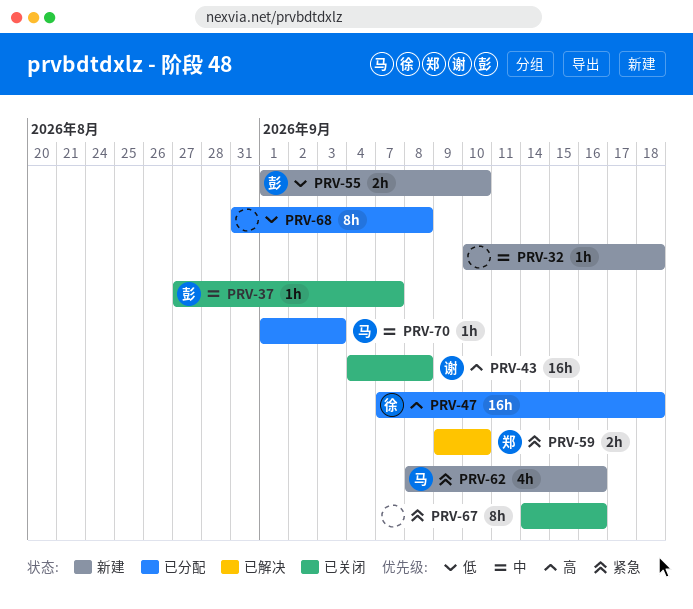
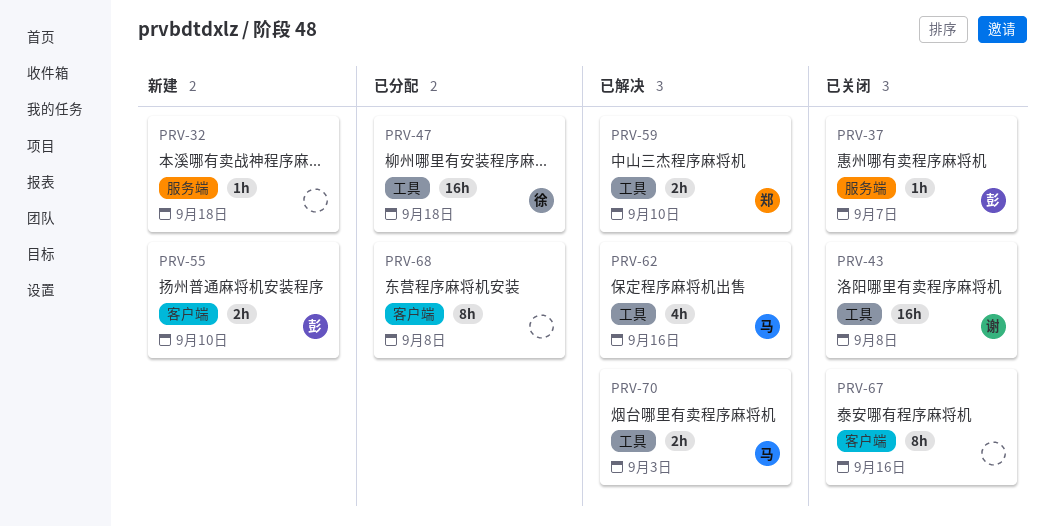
PRV-62, status: 新建 -> 已解决
PRV-70, status: 已分配 -> 已解决
PRV-70, estimate: 1h -> 2h

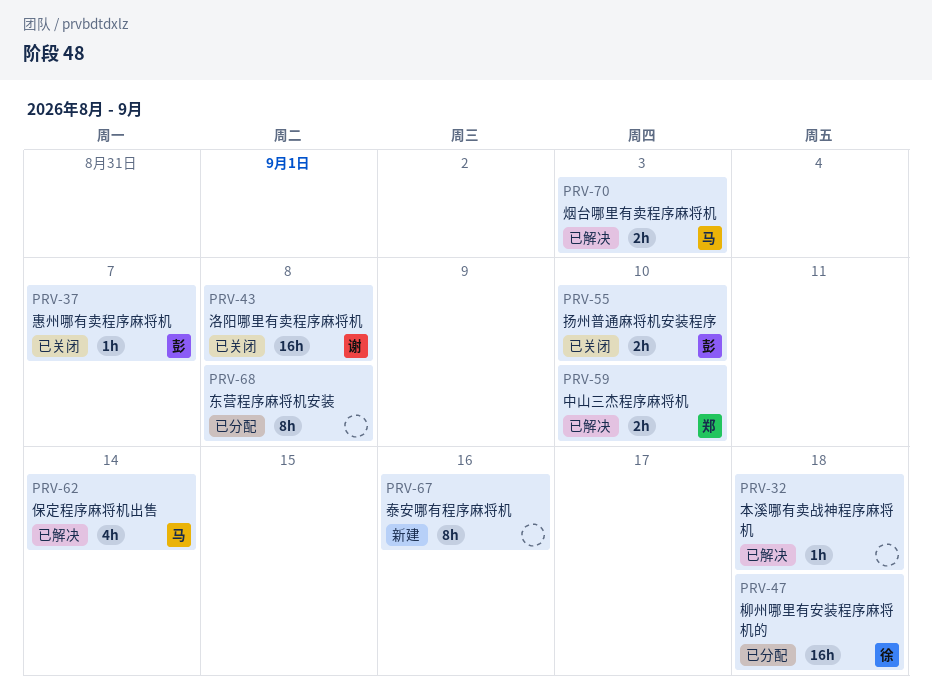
PRV-32, status: 新建 -> 已解决
PRV-55, status: 新建 -> 已关闭
PRV-62, due: Sep 16 -> Sep 14
PRV-67, status: 已关闭 -> 新建

